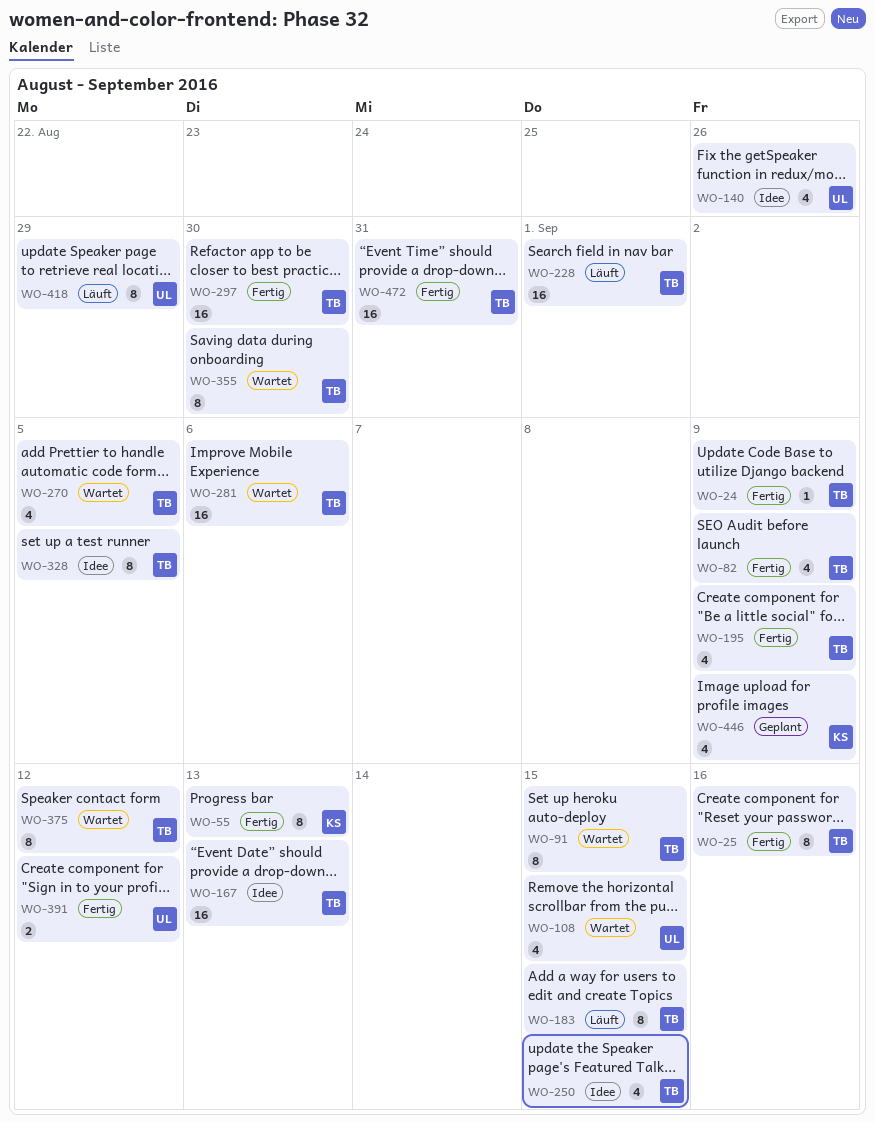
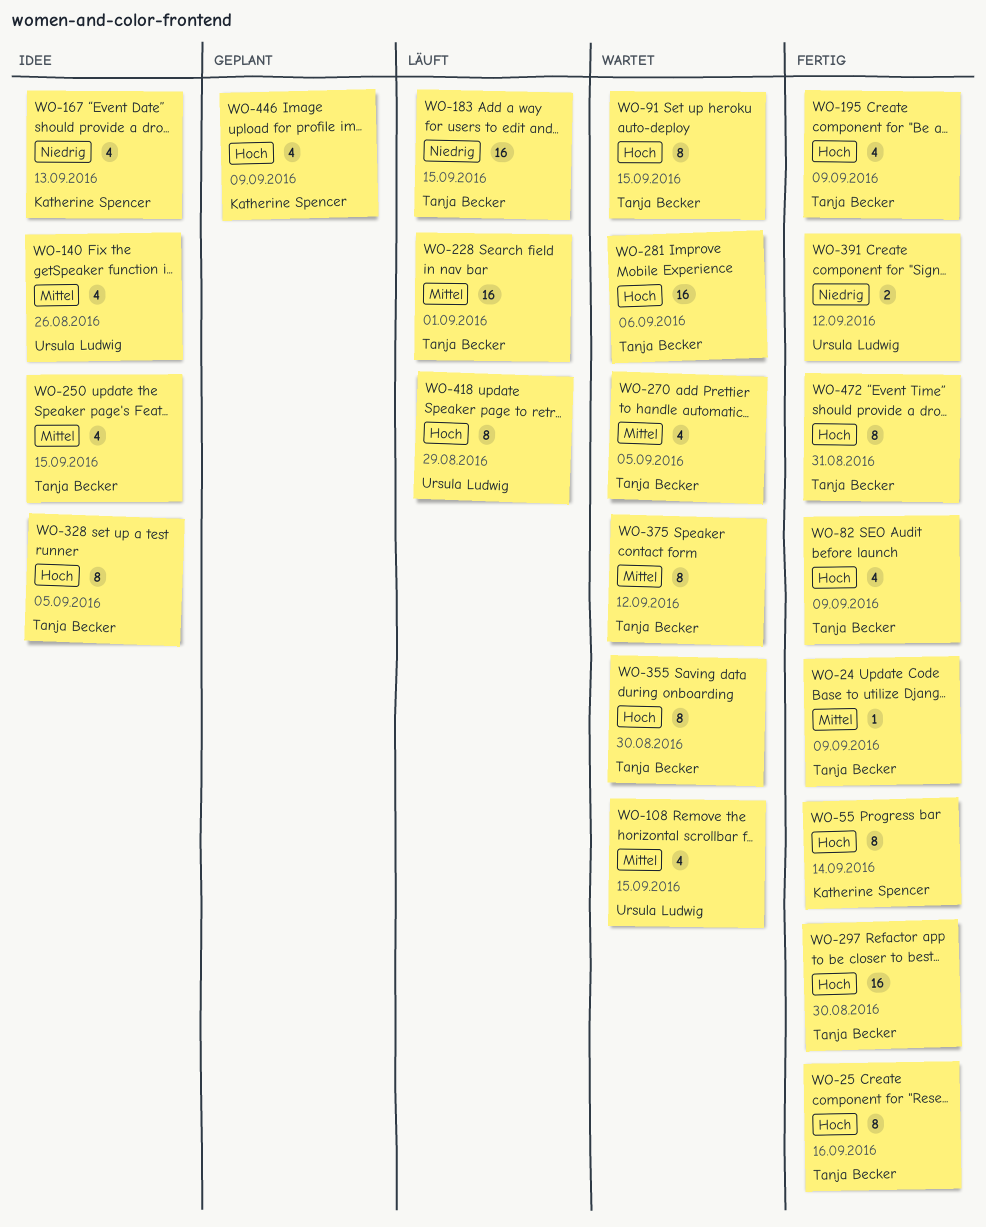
WO-55, due: Sep 13 -> Sep 14
WO-167, owner: Tanja Becker -> Katherine Spencer
WO-167, estimate: 16 -> 4
WO-183, estimate: 8 -> 16
WO-472, estimate: 16 -> 8

